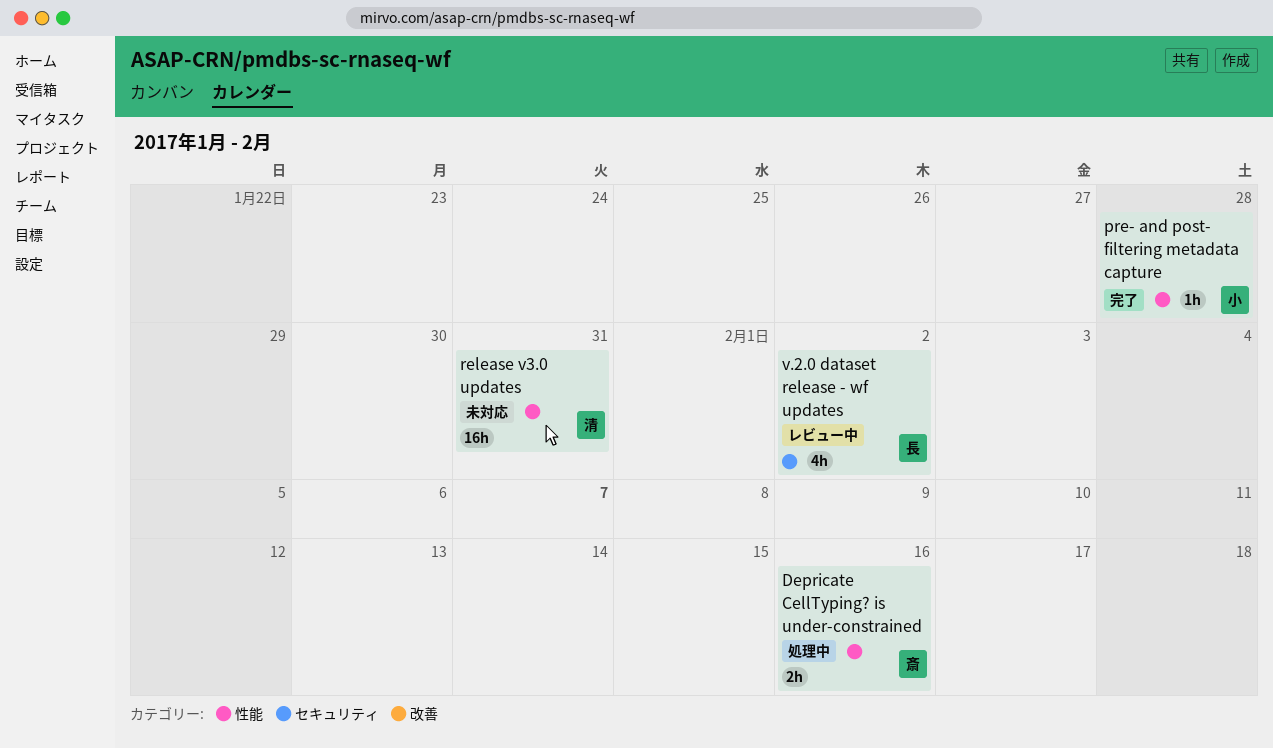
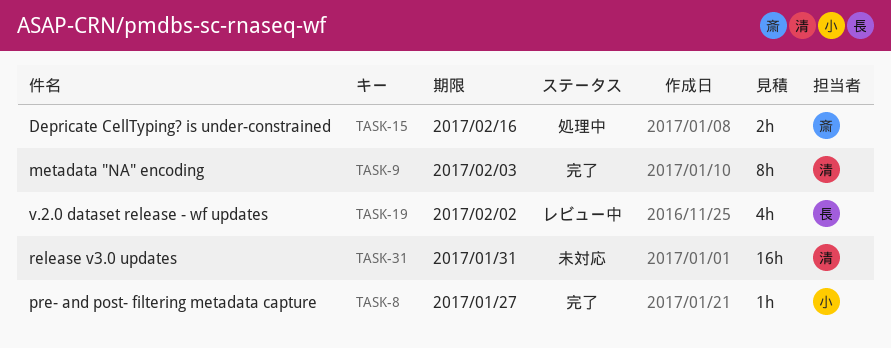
metadata "NA" encoding: none -> present
pre- and post- filtering metadata capture, due: Jan 28 -> Jan 27

